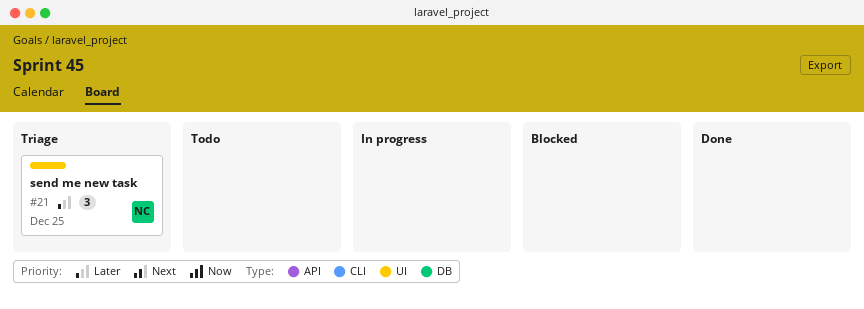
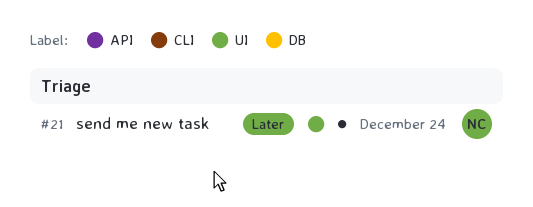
#21, estimate: 3 -> 1
#21, due: Dec 25 -> Dec 24

